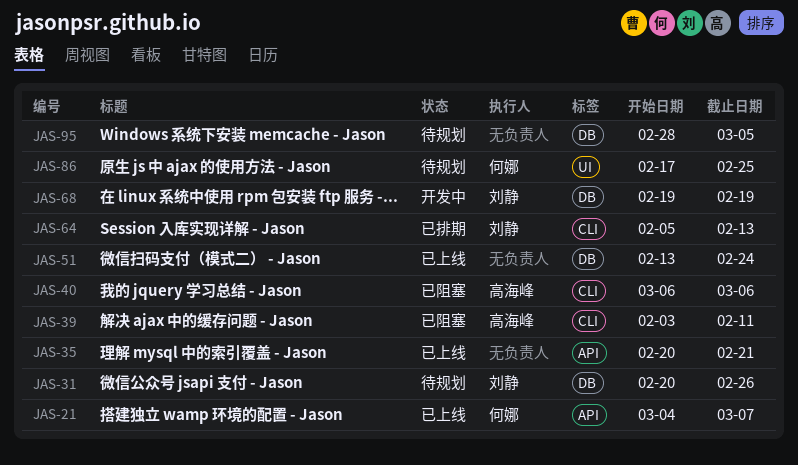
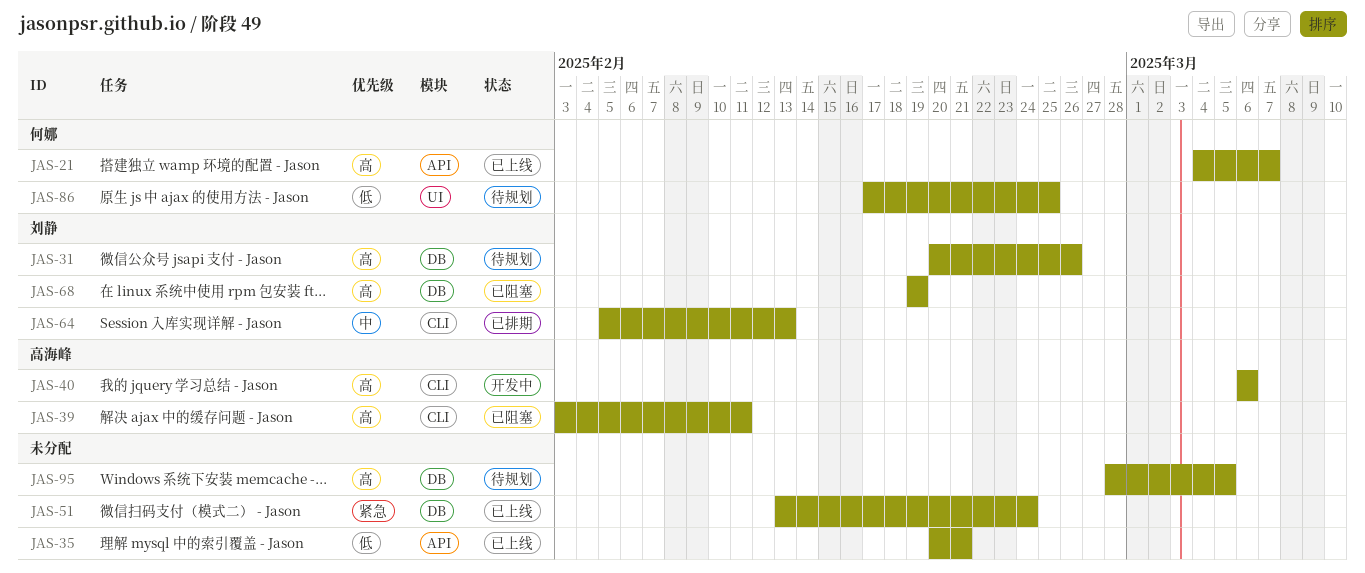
JAS-40, status: 已阻塞 -> 开发中
JAS-68, status: 开发中 -> 已阻塞

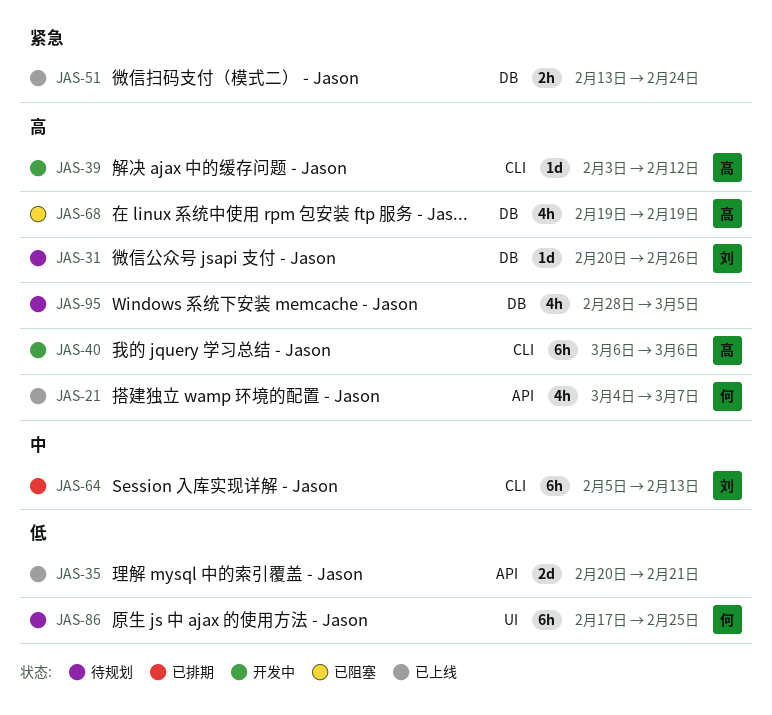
JAS-39, status: 已阻塞 -> 开发中
JAS-39, due: Feb 11 -> Feb 12
JAS-68, owner: 刘静 -> 高海峰

